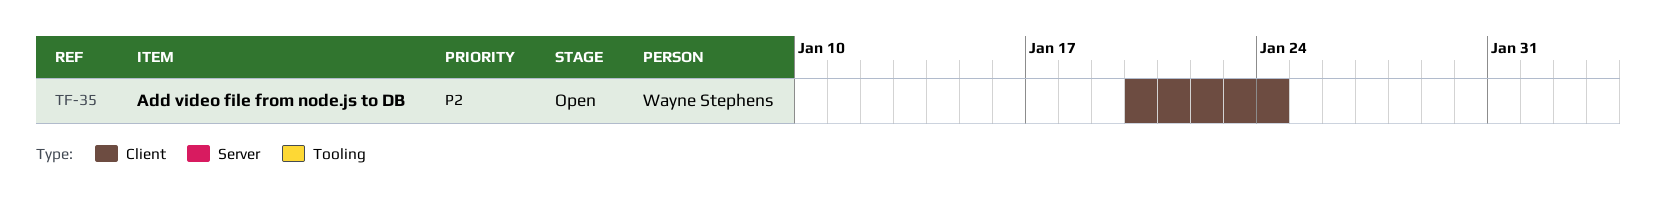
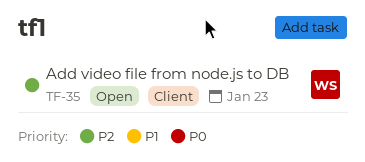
TF-35, due: Jan 24 -> Jan 23

